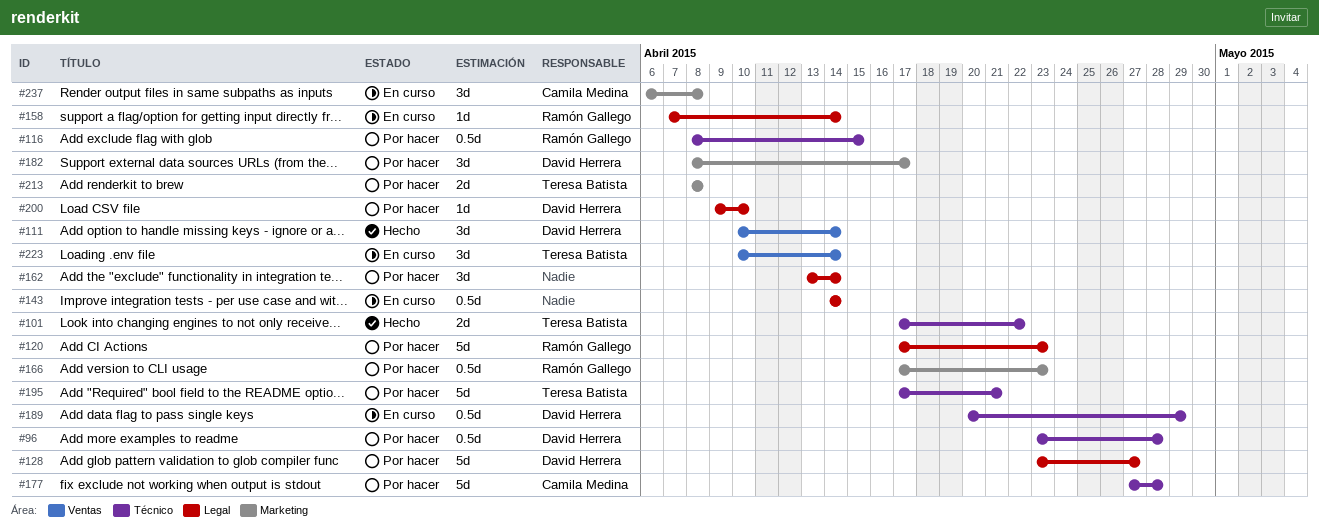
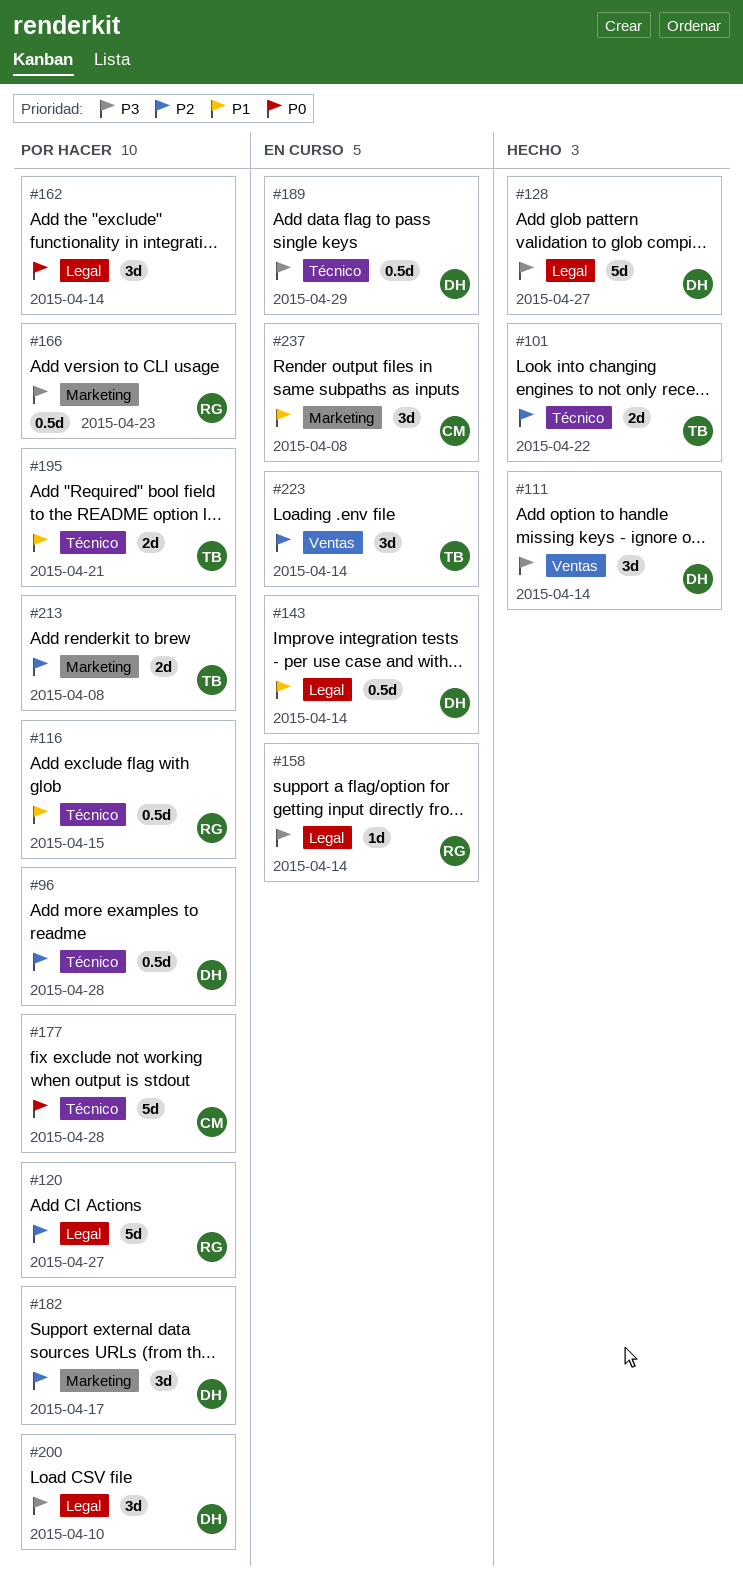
#120, due: Apr 23 -> Apr 27
#128, status: Por hacer -> Hecho
#143, owner: none -> David Herrera
#195, estimate: 5d -> 2d
#200, estimate: 1d -> 3d

